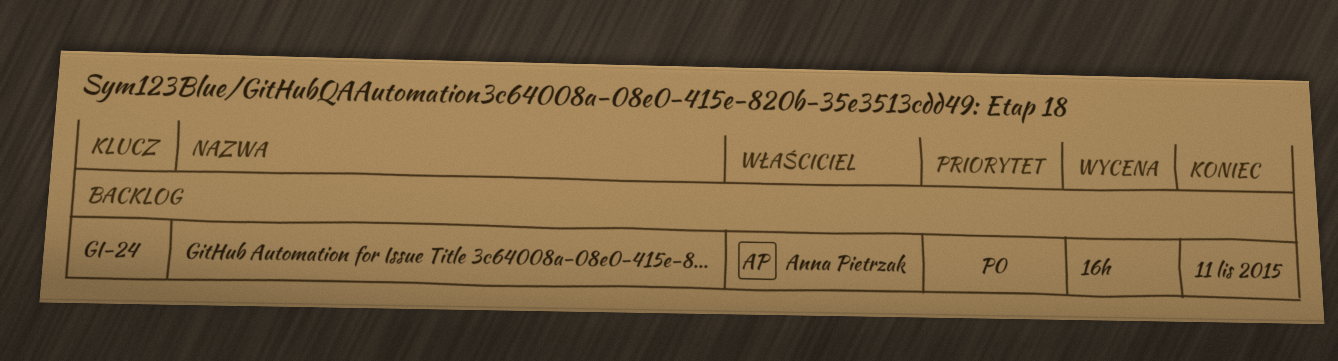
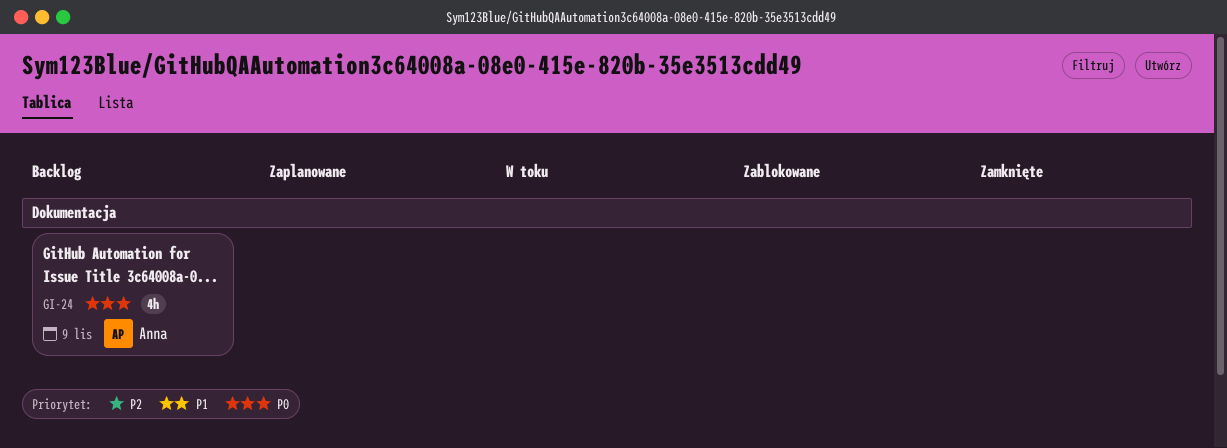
GI-24, estimate: 16h -> 4h
GI-24, due: Nov 11 -> Nov 9

